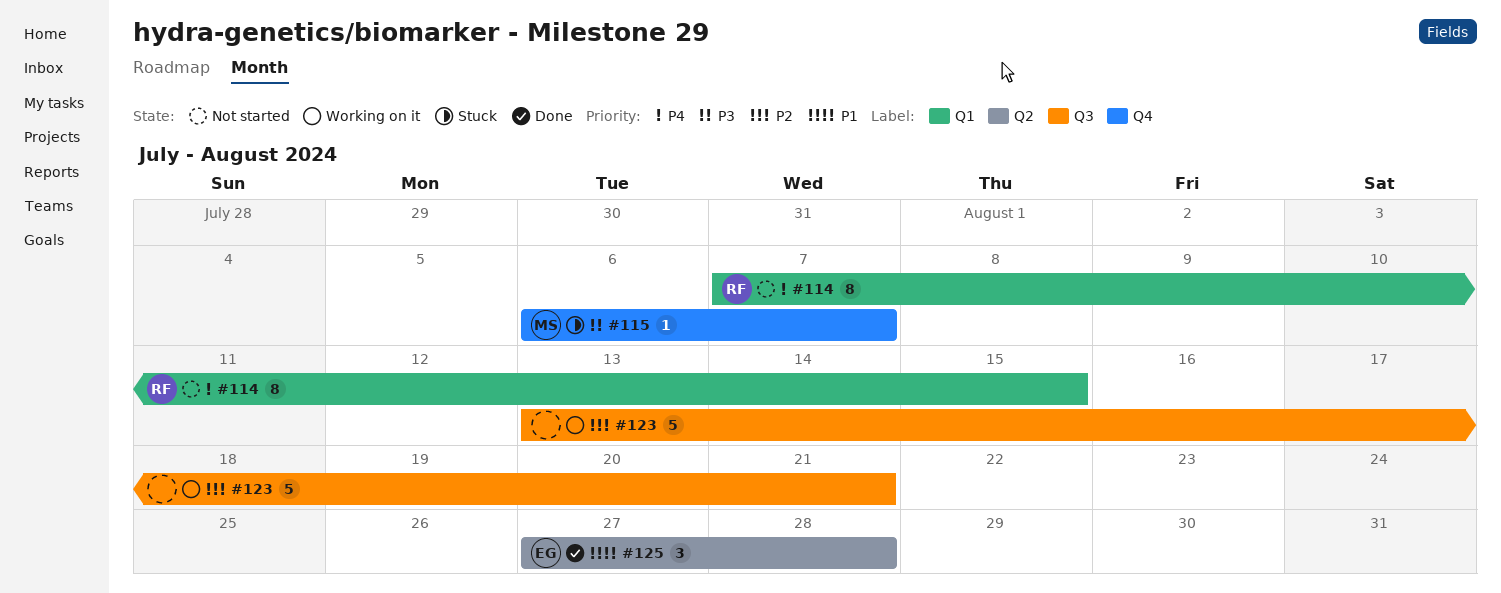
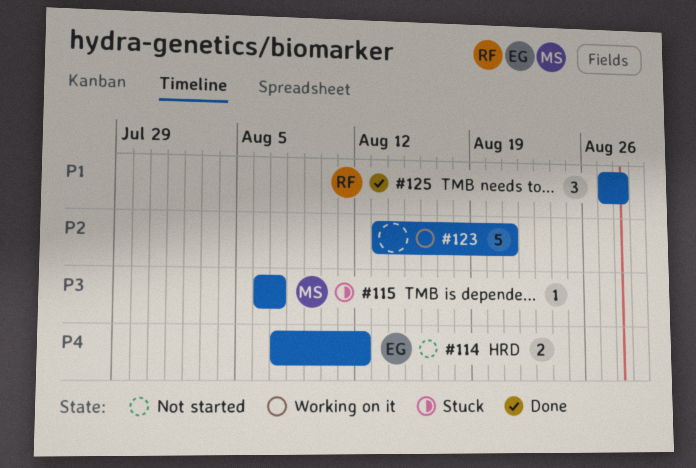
#114, owner: RF -> EG
#114, estimate: 8 -> 2
#114, due: Aug 15 -> Aug 12
#125, owner: EG -> RF

